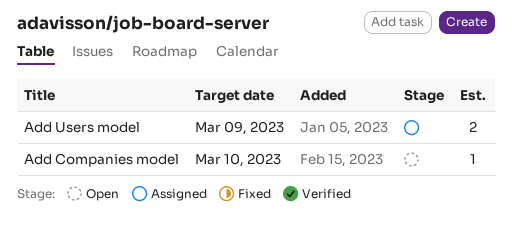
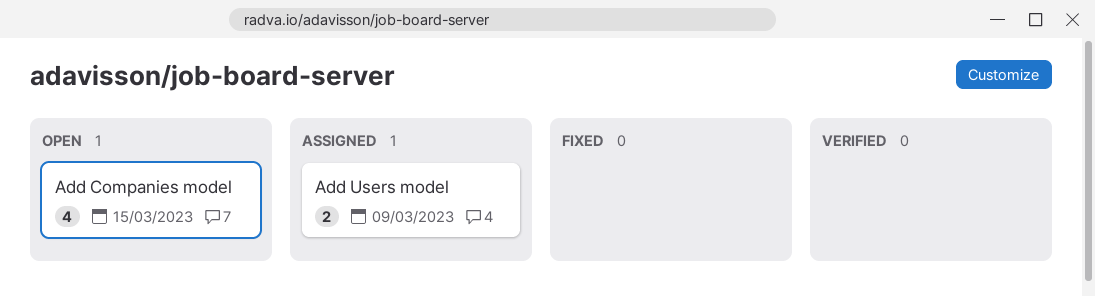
Add Companies model, estimate: 1 -> 4
Add Companies model, due: Mar 10 -> Mar 15

